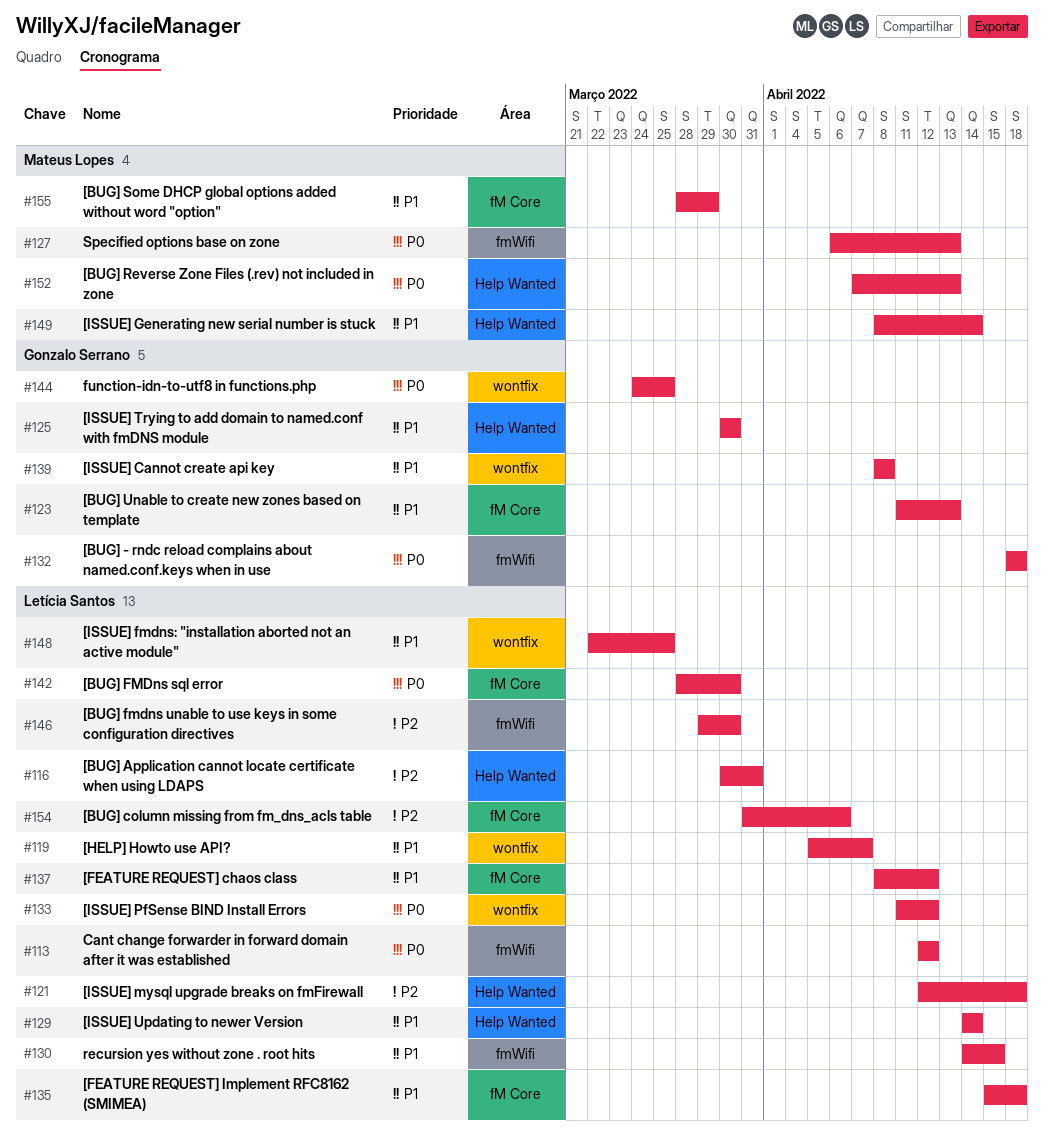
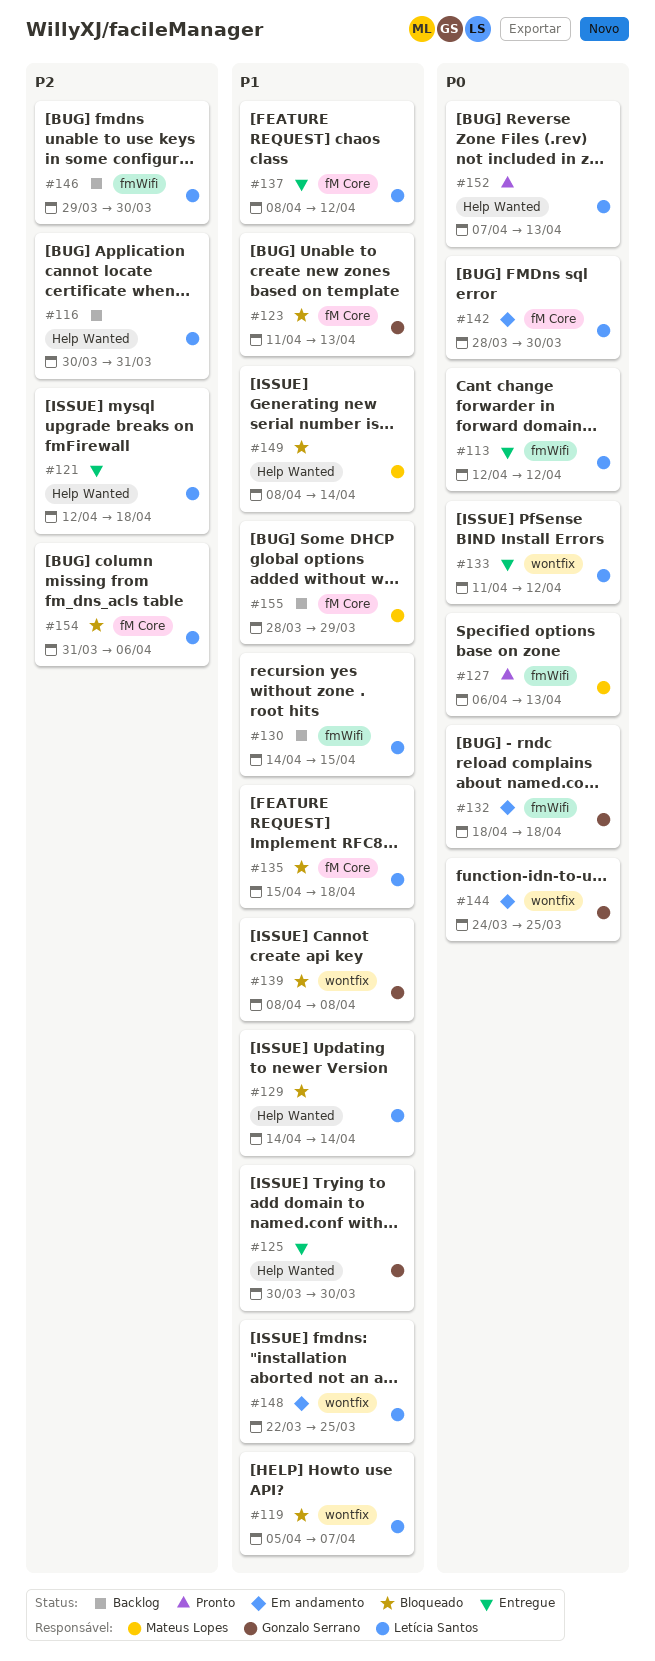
#152, owner: Mateus Lopes -> Letícia Santos

